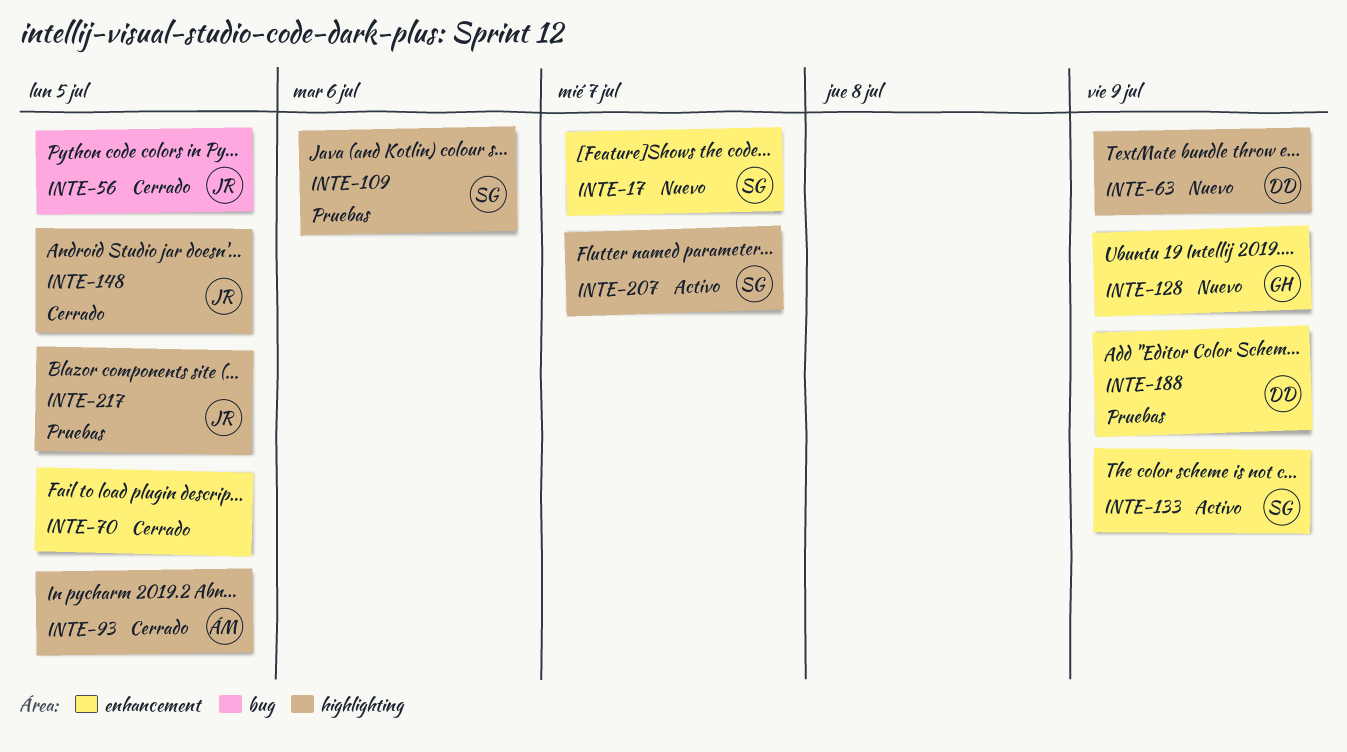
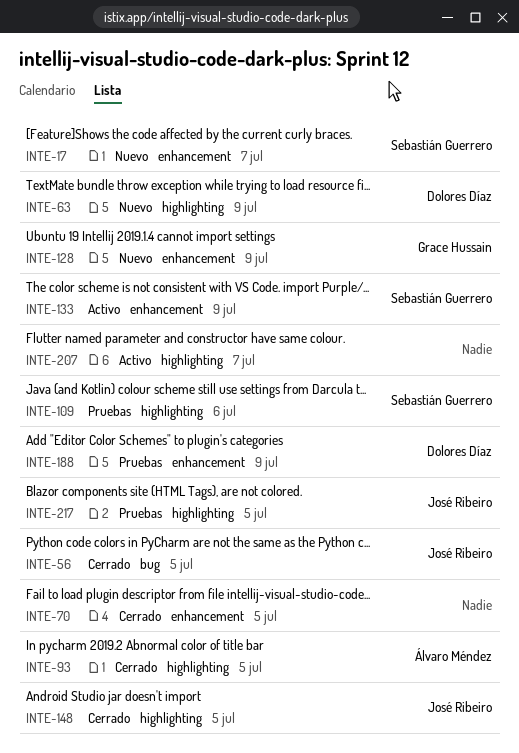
INTE-207, owner: Sebastián Guerrero -> none

